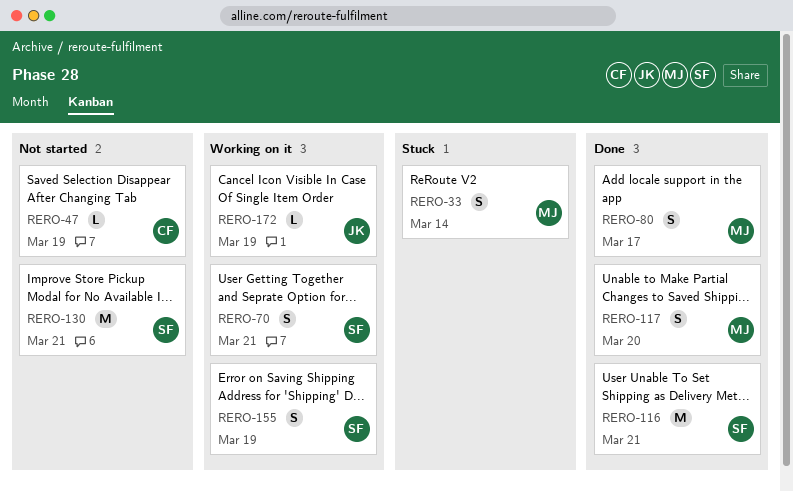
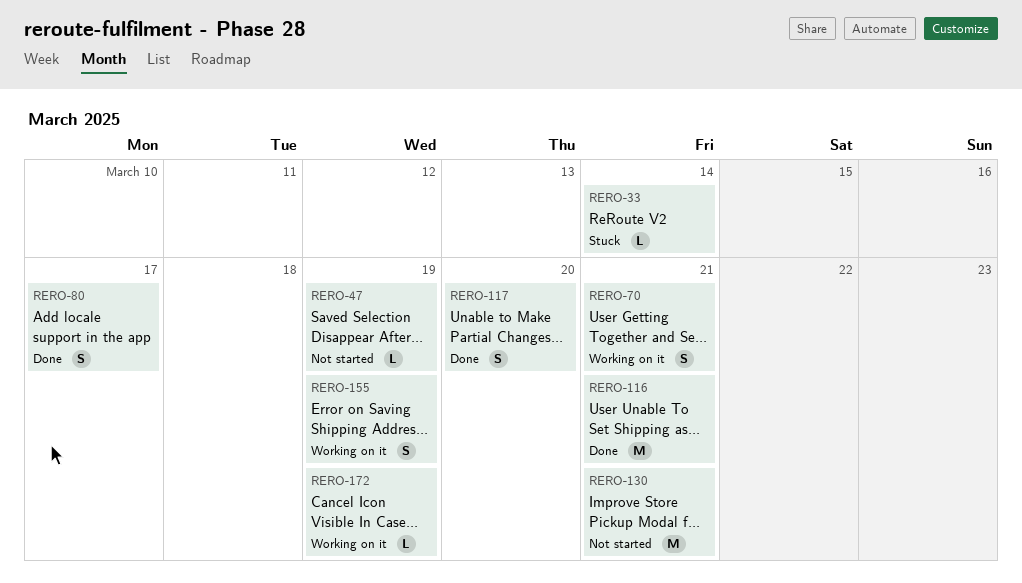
RERO-33, estimate: S -> L

